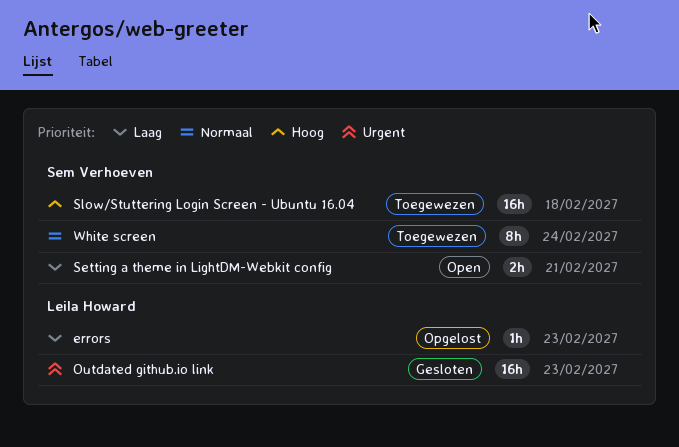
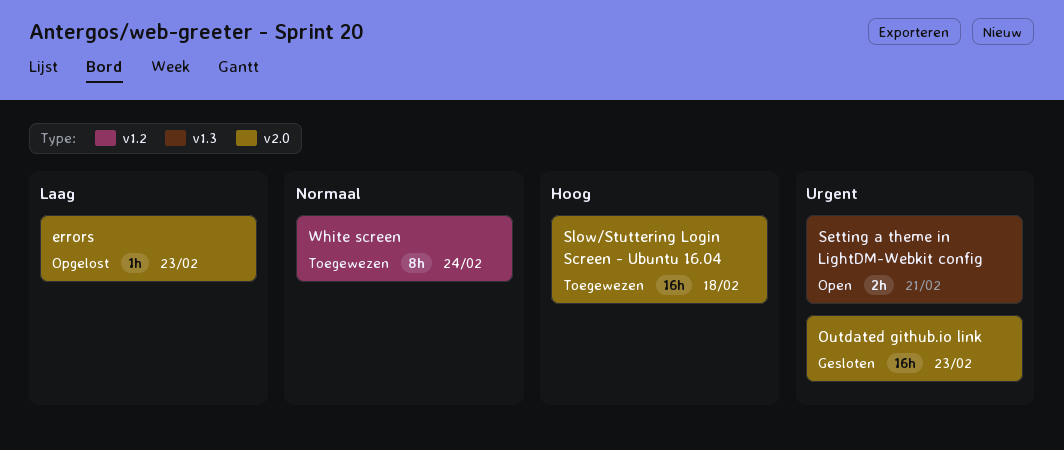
Setting a theme in LightDM-Webkit config, priority: Laag -> Urgent

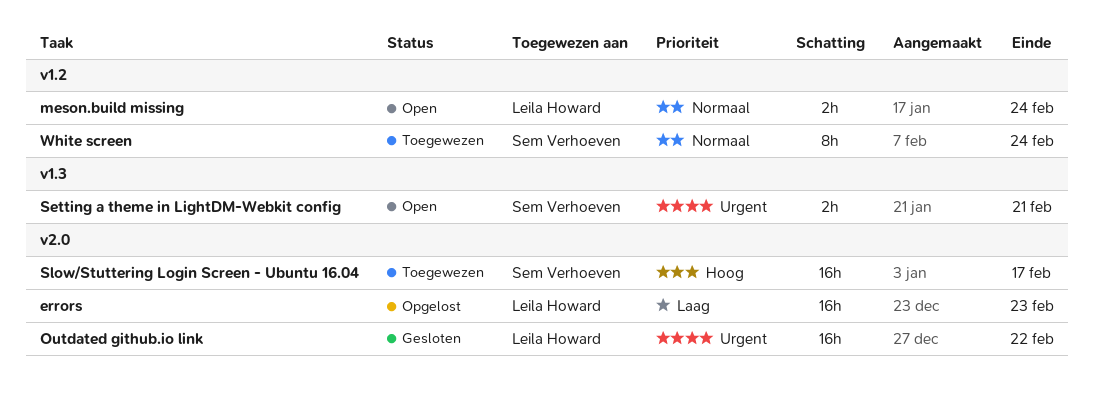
errors, estimate: 1h -> 16h
meson.build missing: none -> present
Outdated github.io link, due: Feb 23 -> Feb 22
Slow/Stuttering Login Screen - Ubuntu 16.04, due: Feb 18 -> Feb 17

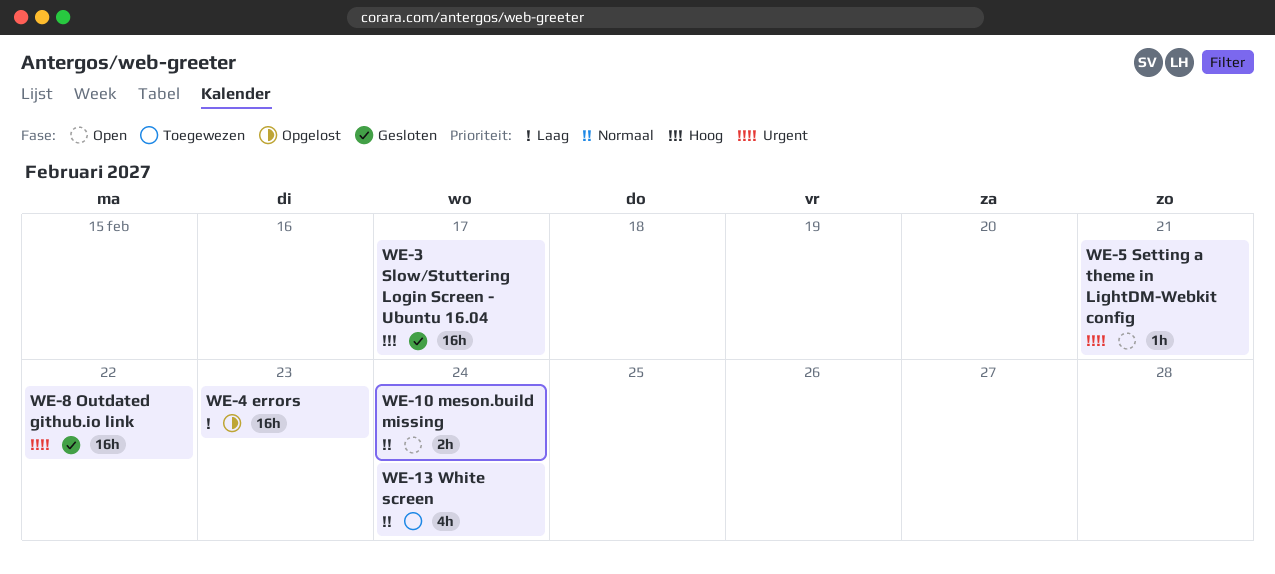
Setting a theme in LightDM-Webkit config, estimate: 2h -> 1h
Slow/Stuttering Login Screen - Ubuntu 16.04, status: Toegewezen -> Gesloten
White screen, estimate: 8h -> 4h

